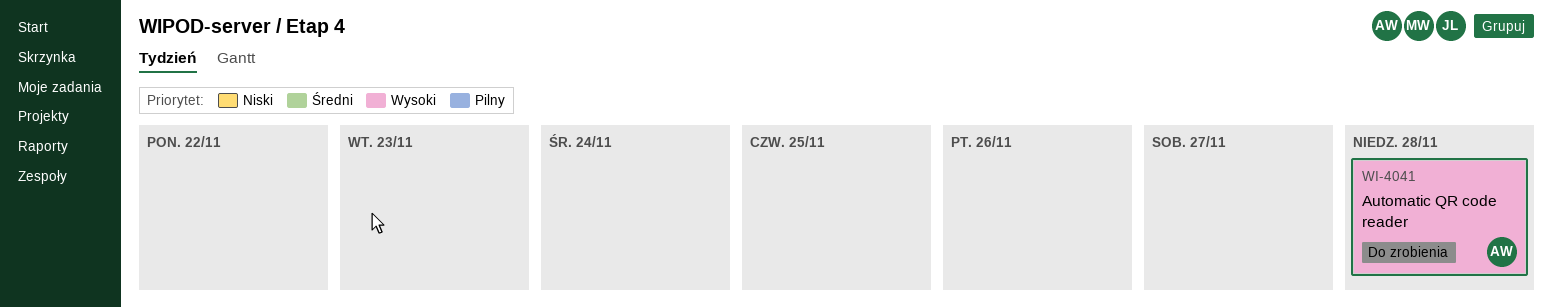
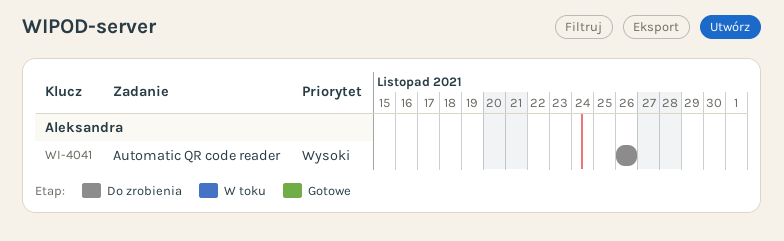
WI-4041, due: Nov 28 -> Nov 26

